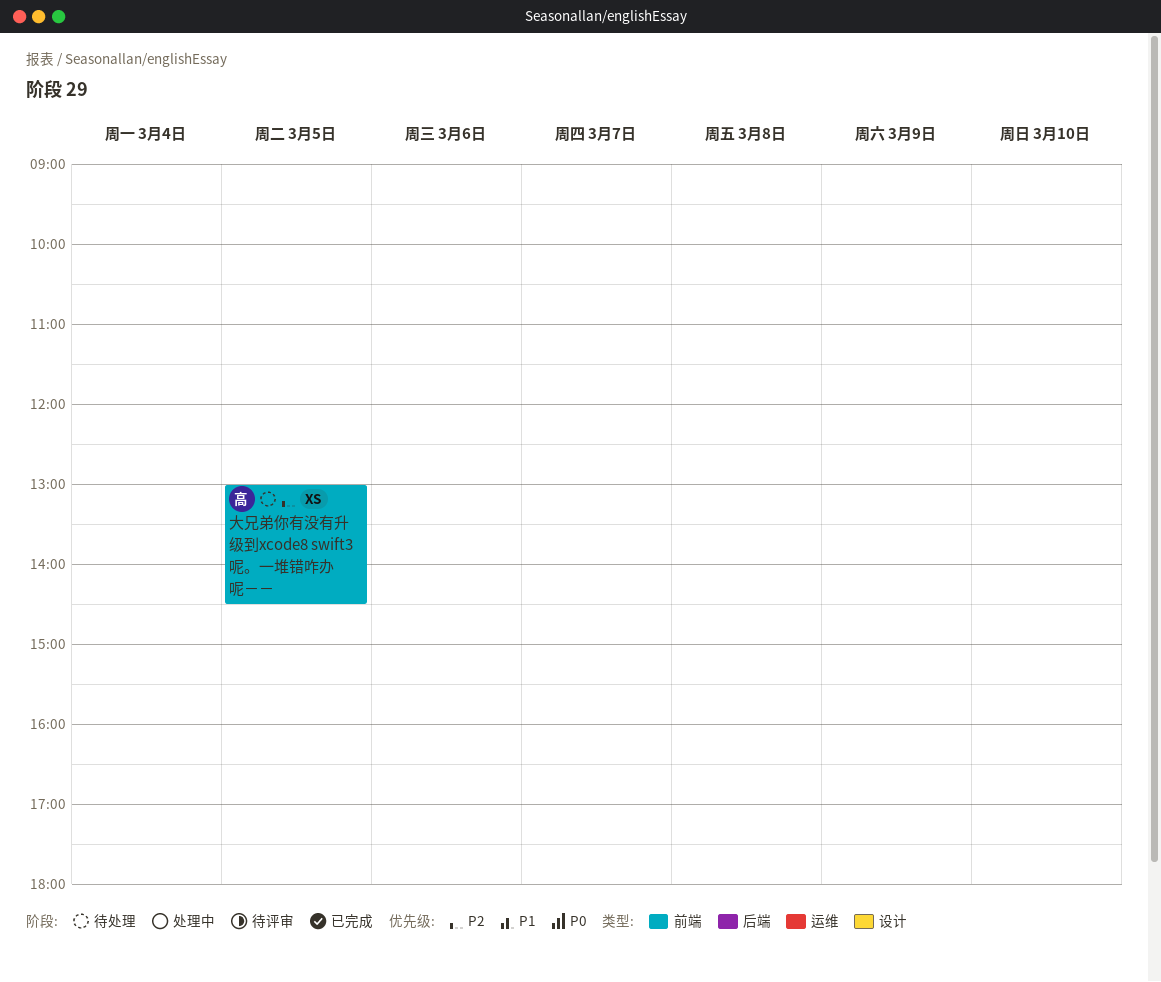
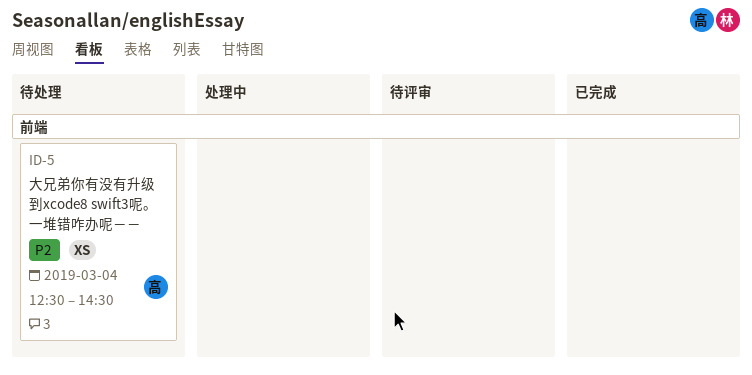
大兄弟你有没有升级到xcode8 swift3呢。一堆错咋办呢－－, day: Mar 5 -> Mar 4
大兄弟你有没有升级到xcode8 swift3呢。一堆错咋办呢－－, begins: 13:00 -> 12:30

